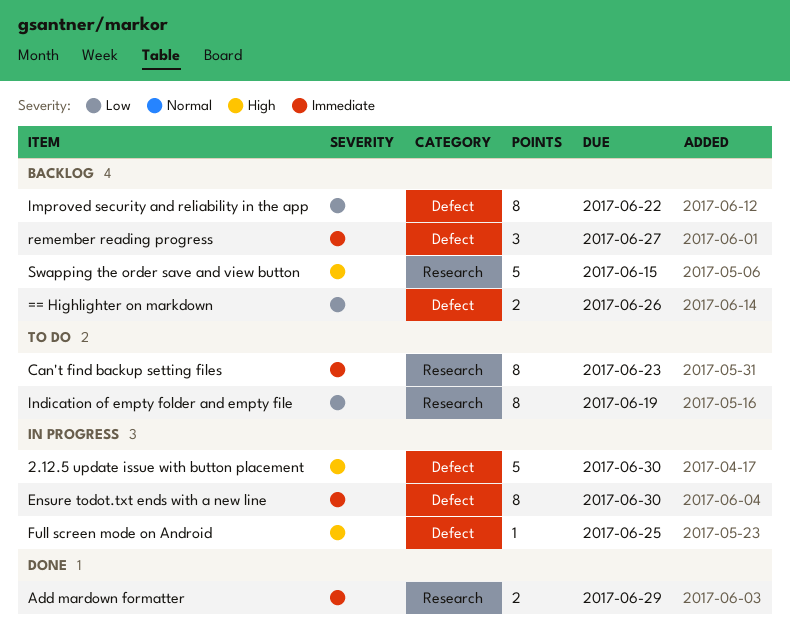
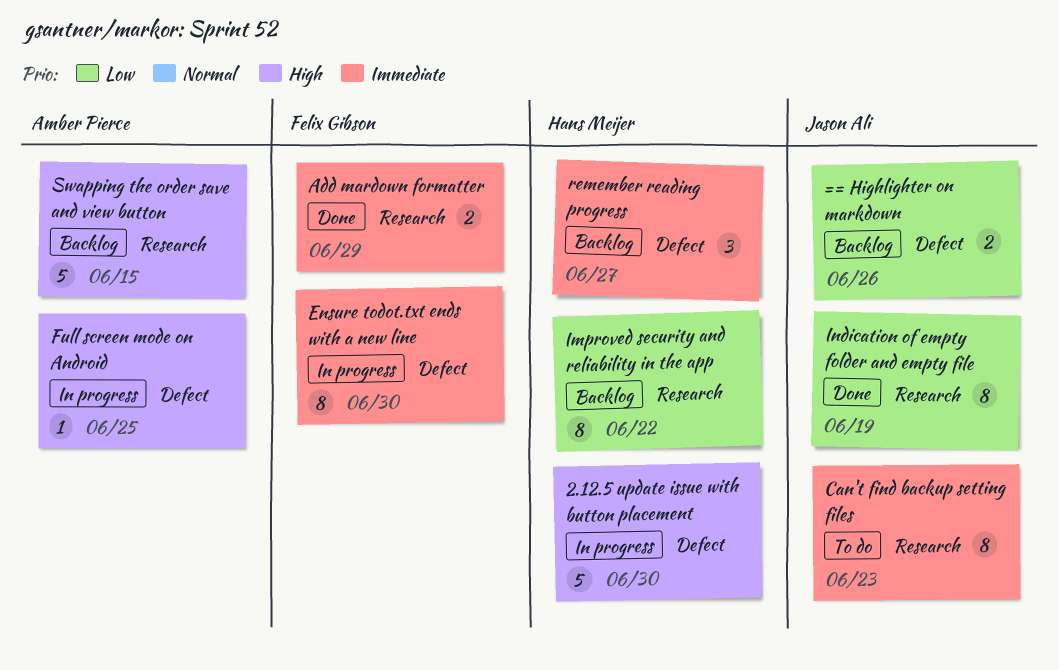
Improved security and reliability in the app, label: Defect -> Research
Indication of empty folder and empty file, status: To do -> Done

